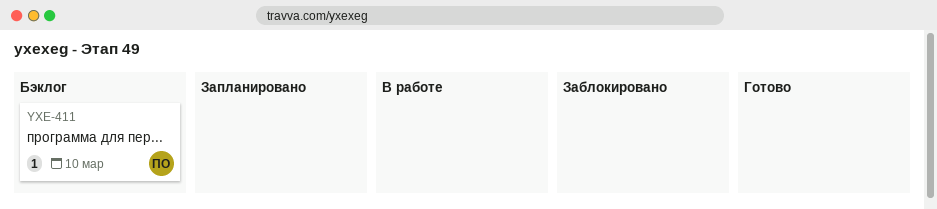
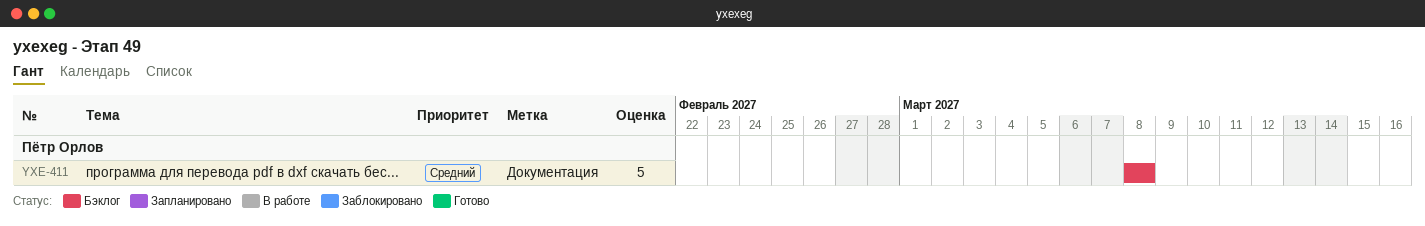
YXE-411, estimate: 1 -> 5
YXE-411, due: Mar 10 -> Mar 8

